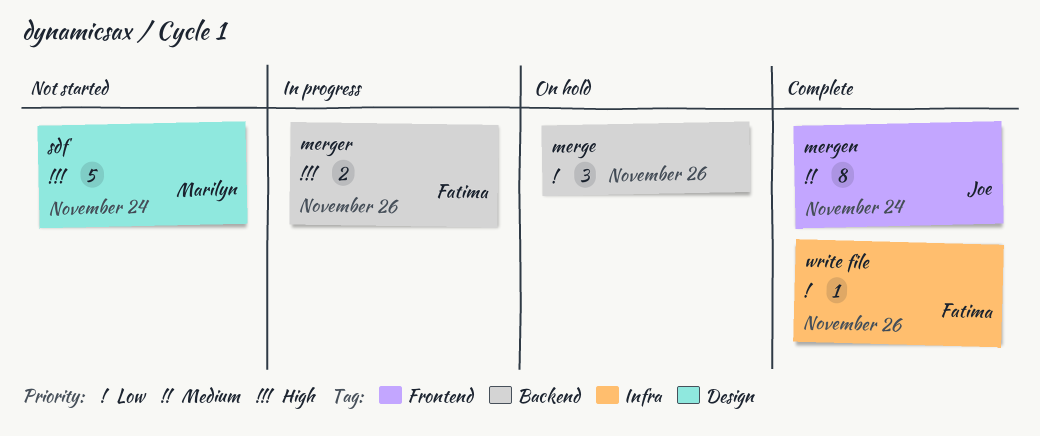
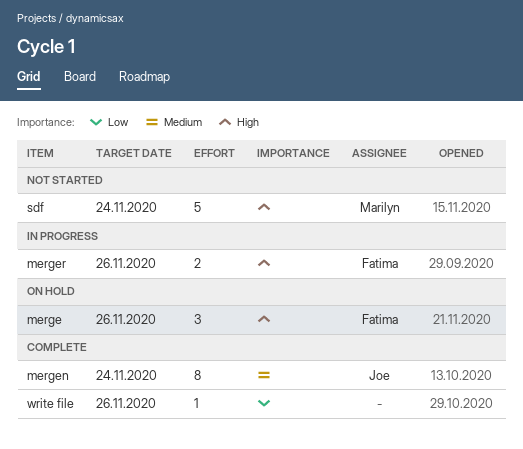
merge, owner: none -> Fatima
merge, priority: Low -> High
write file, owner: Fatima -> none

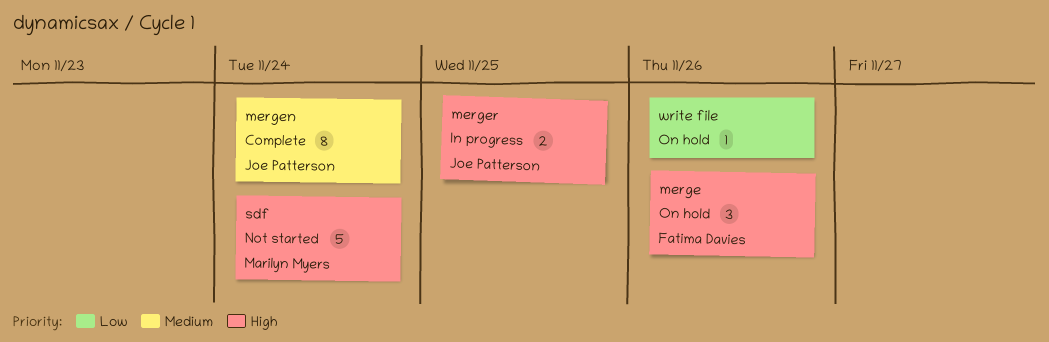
merger, owner: Fatima Davies -> Joe Patterson
merger, due: Nov 26 -> Nov 25
write file, status: Complete -> On hold

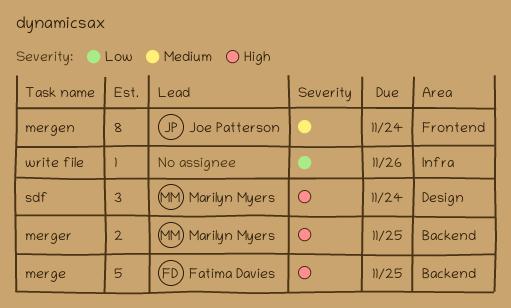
merge, estimate: 3 -> 5
merge, due: Nov 26 -> Nov 25
merger, owner: Joe Patterson -> Marilyn Myers
sdf, estimate: 5 -> 3

